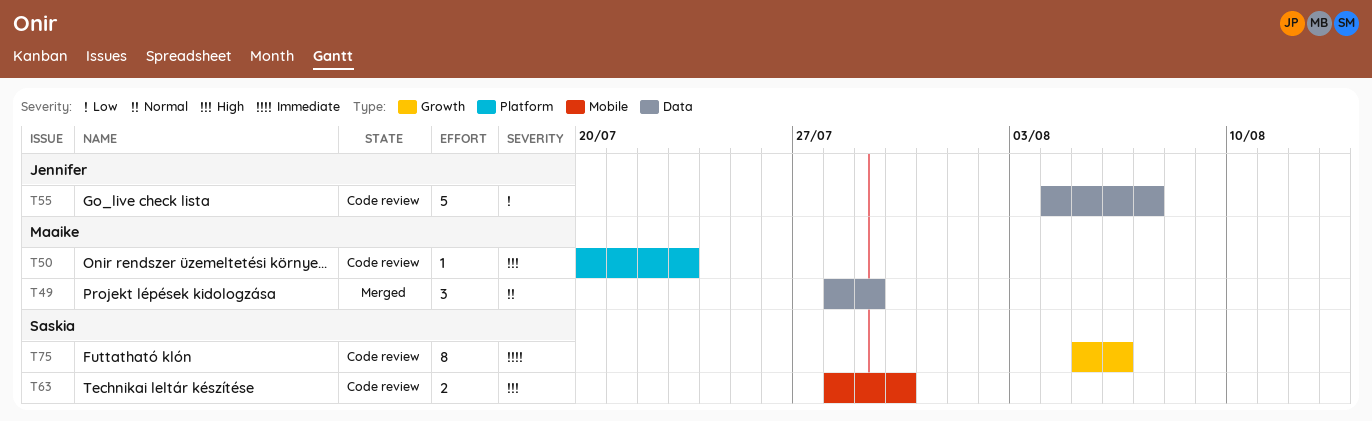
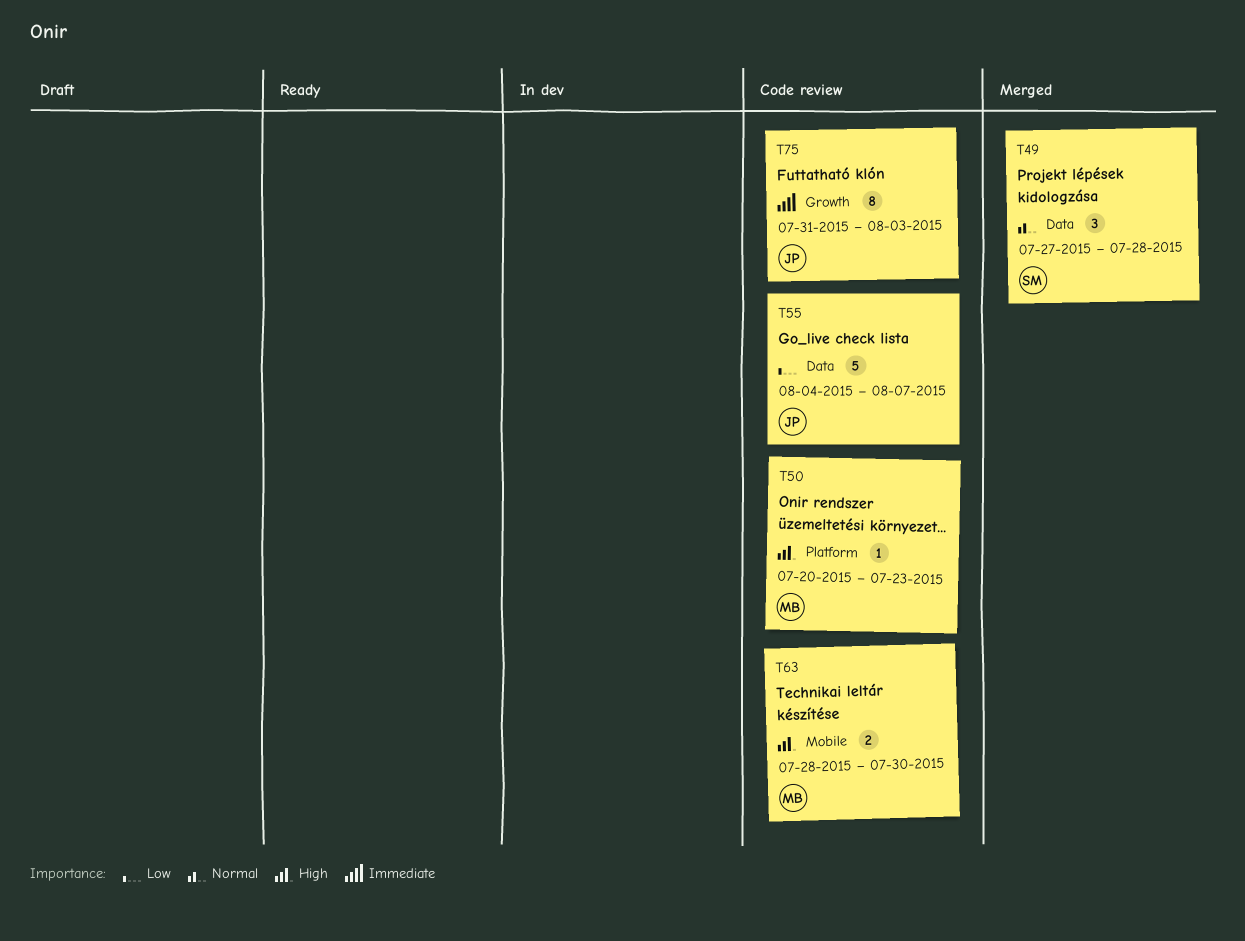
T49, owner: Maaike -> Saskia
T49, start: Jul 28 -> Jul 27
T49, due: Jul 29 -> Jul 28
T63, owner: Saskia -> Maaike
T75, owner: Saskia -> Jennifer
T75, start: Aug 5 -> Jul 31
T75, due: Aug 6 -> Aug 3

